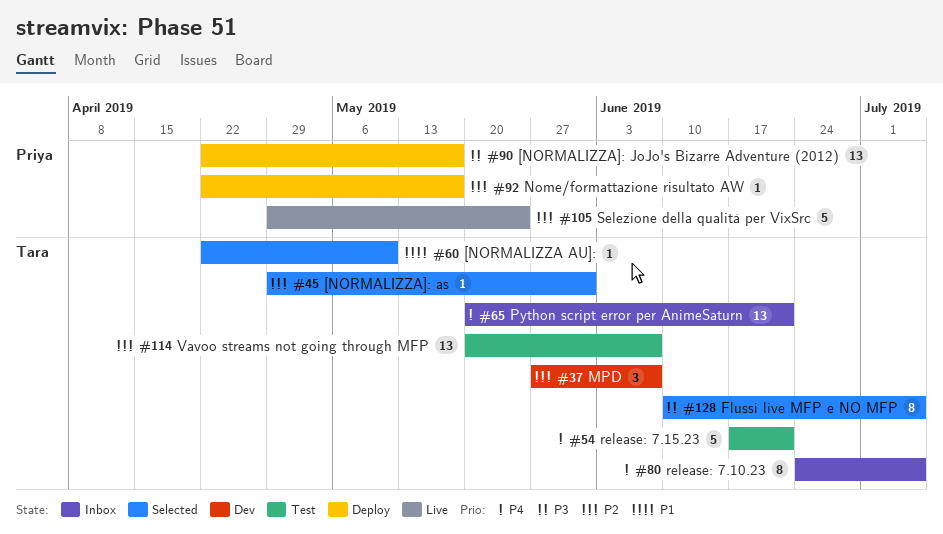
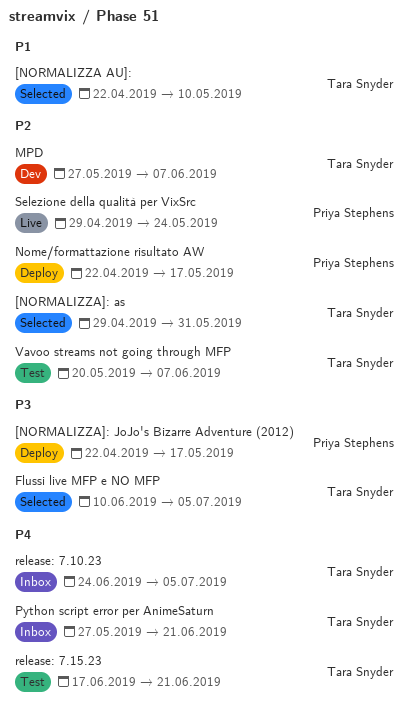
Python script error per AnimeSaturn, start: May 20 -> May 27

